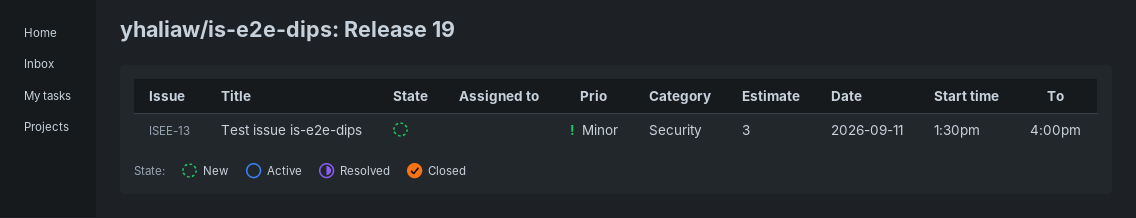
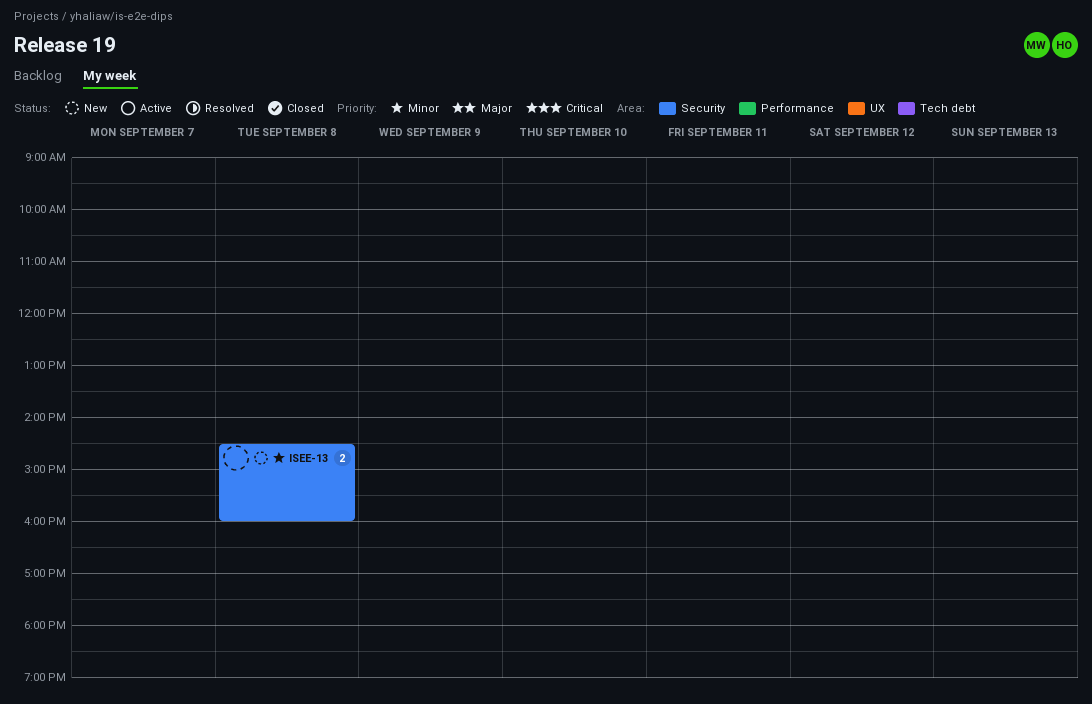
ISEE-13, estimate: 3 -> 2
ISEE-13, day: Sep 11 -> Sep 8
ISEE-13, begins: 13:30 -> 14:30

